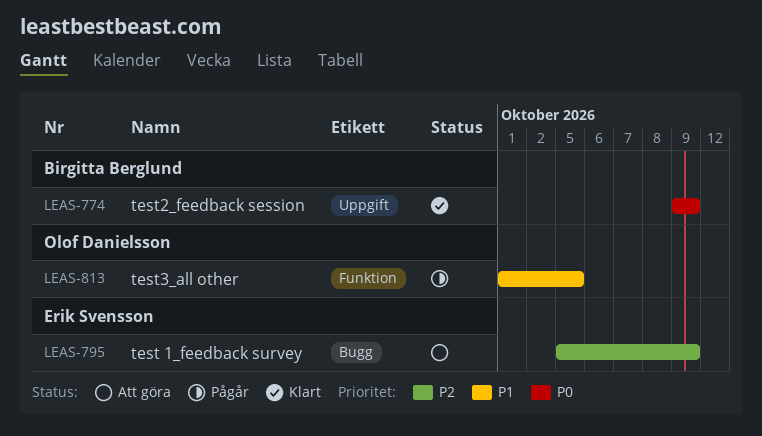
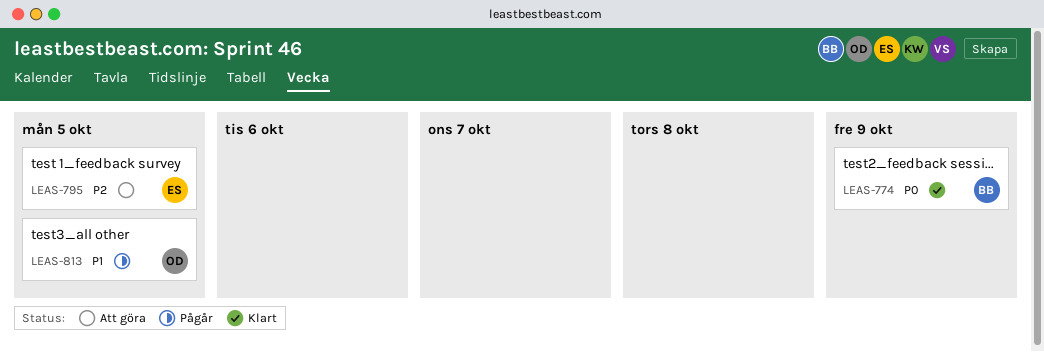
LEAS-795, due: Oct 9 -> Oct 5

